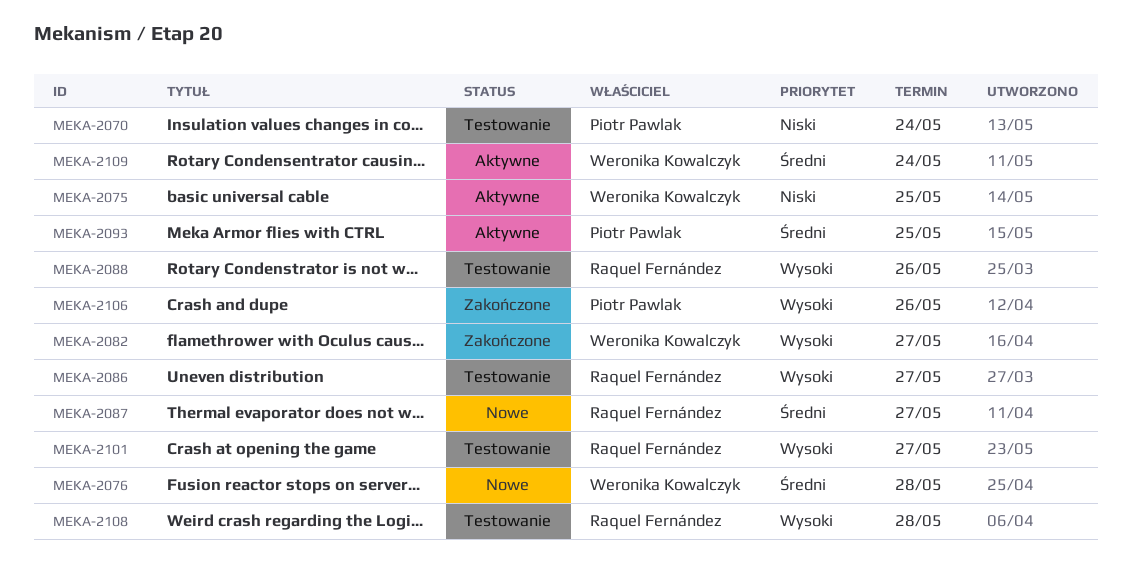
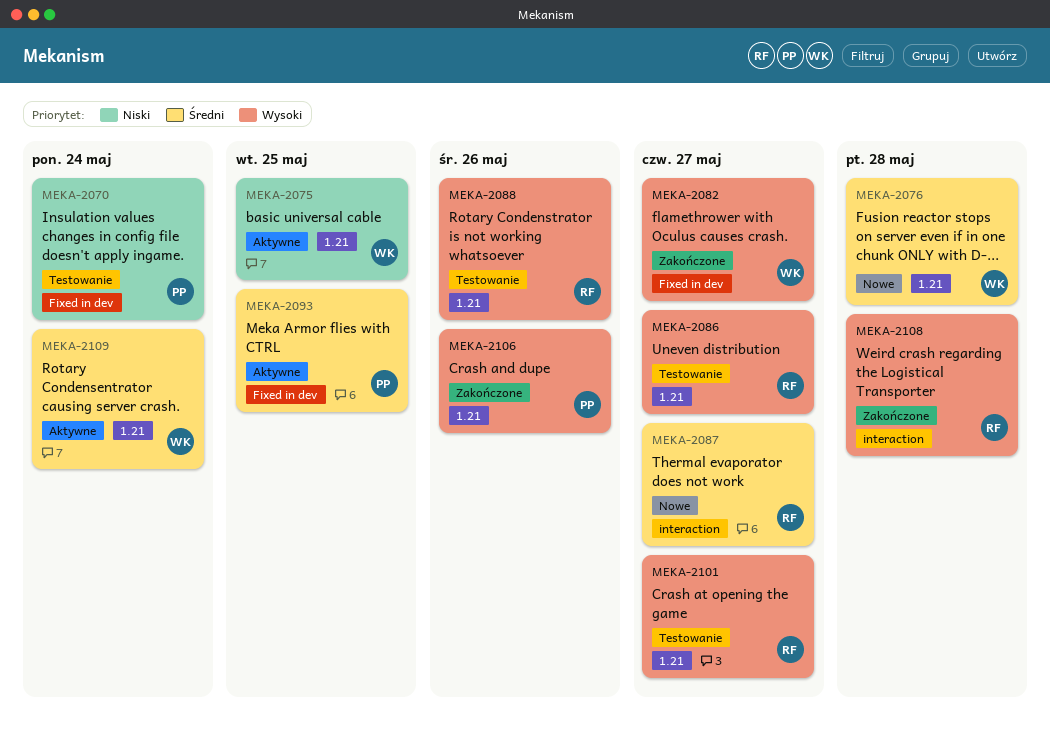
MEKA-2108, status: Testowanie -> Zakończone

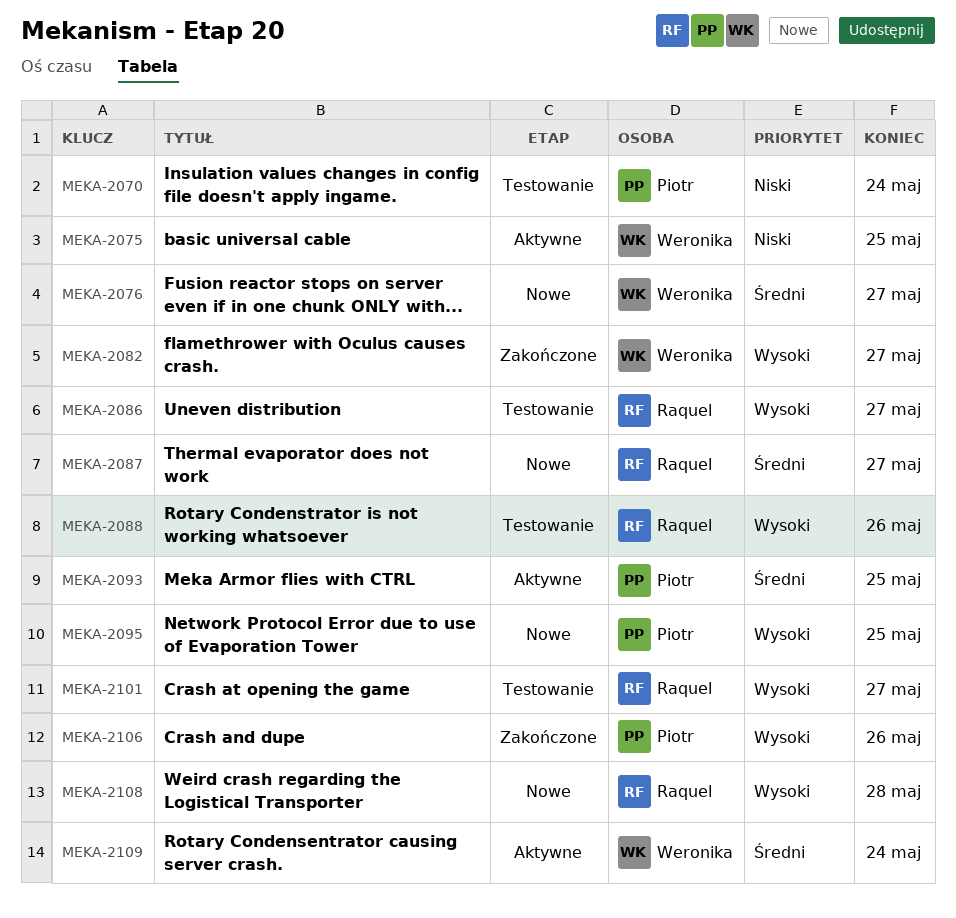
MEKA-2076, due: May 28 -> May 27
MEKA-2095: none -> present
MEKA-2108, status: Zakończone -> Nowe

